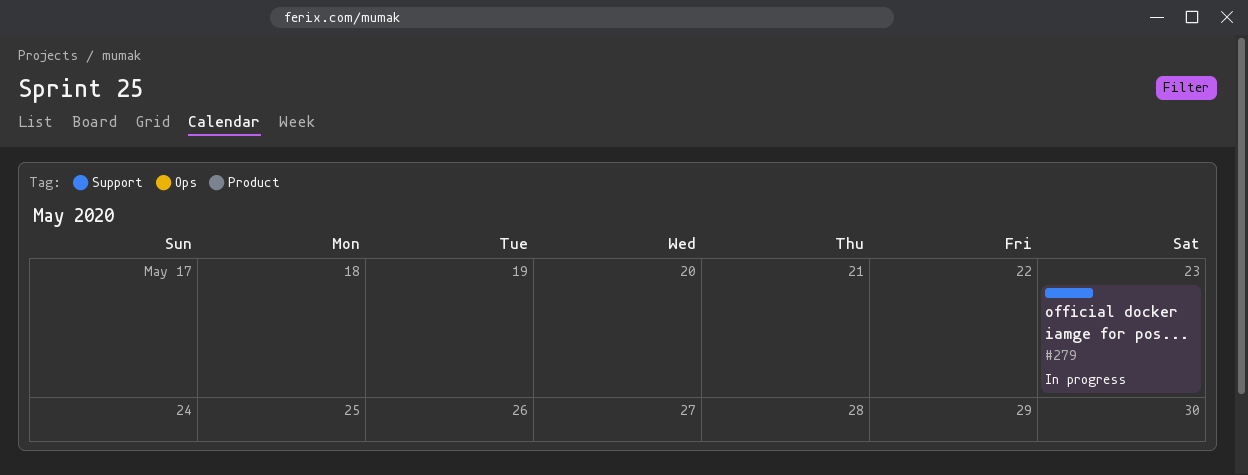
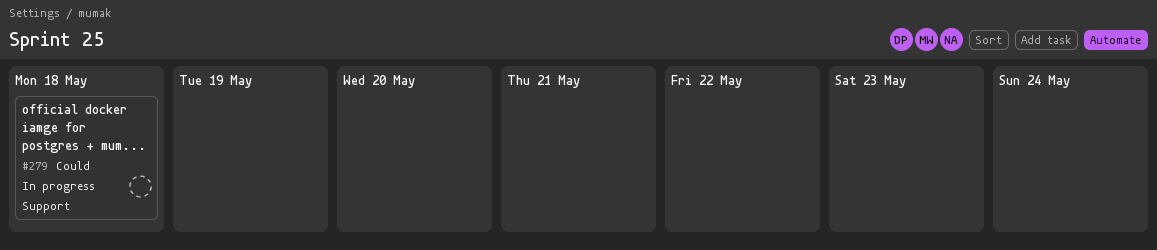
#279, due: May 23 -> May 18

